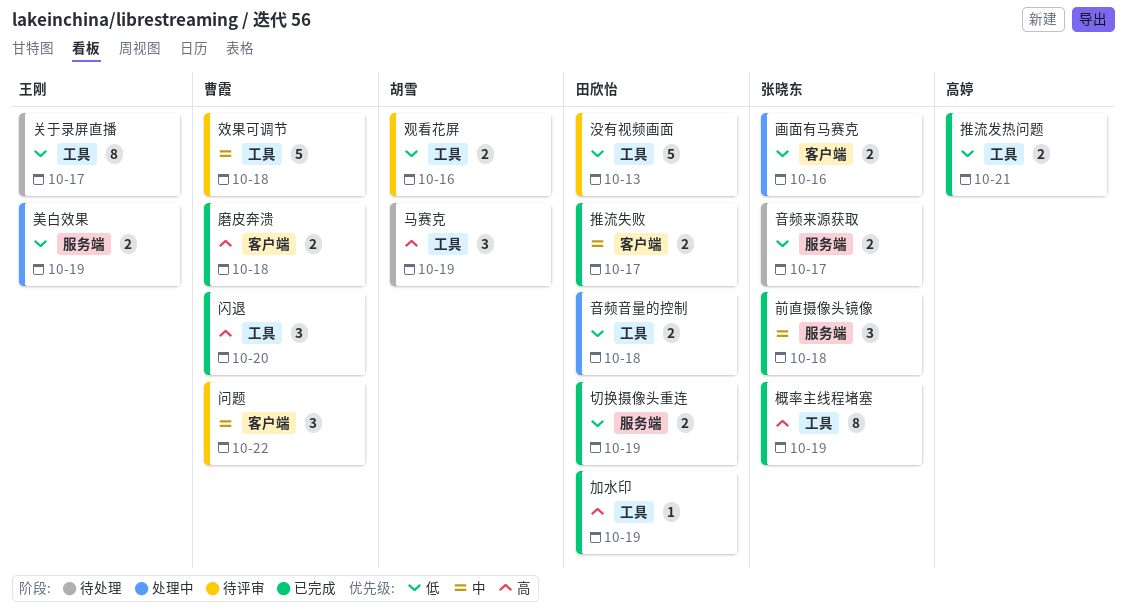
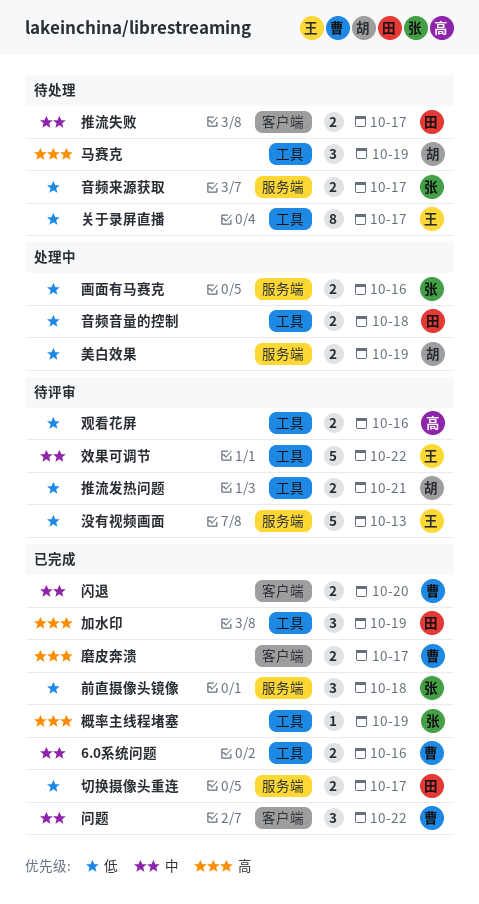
6.0系统问题: none -> present
切换摄像头重连, due: Oct 19 -> Oct 17
前直摄像头镜像, priority: 中 -> 低
加水印, estimate: 1 -> 3
推流发热问题, status: 已完成 -> 待评审
推流发热问题, owner: 高婷 -> 胡雪
推流失败, status: 已完成 -> 待处理
效果可调节, owner: 曹霞 -> 王刚
效果可调节, due: Oct 18 -> Oct 22
概率主线程堵塞, estimate: 8 -> 1
没有视频画面, owner: 田欣怡 -> 王刚
没有视频画面, label: 工具 -> 服务端
画面有马赛克, label: 客户端 -> 服务端
磨皮奔溃, due: Oct 18 -> Oct 17
美白效果, owner: 王刚 -> 胡雪
观看花屏, owner: 胡雪 -> 高婷
闪退, priority: 高 -> 中
闪退, label: 工具 -> 客户端
闪退, estimate: 3 -> 2
问题, status: 待评审 -> 已完成

